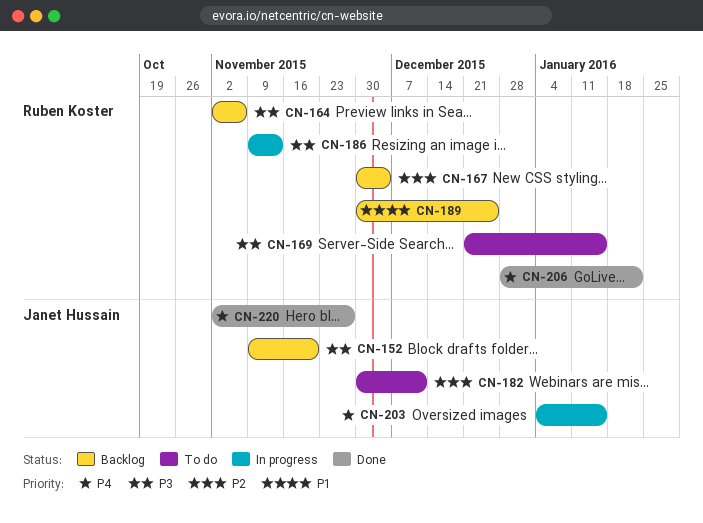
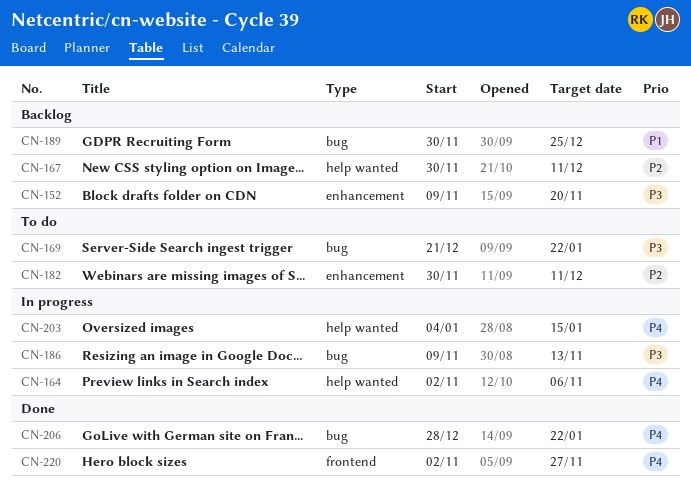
CN-164, status: Backlog -> In progress
CN-164, priority: P3 -> P4
CN-167, due: Dec 4 -> Dec 11
CN-169, due: Jan 15 -> Jan 22

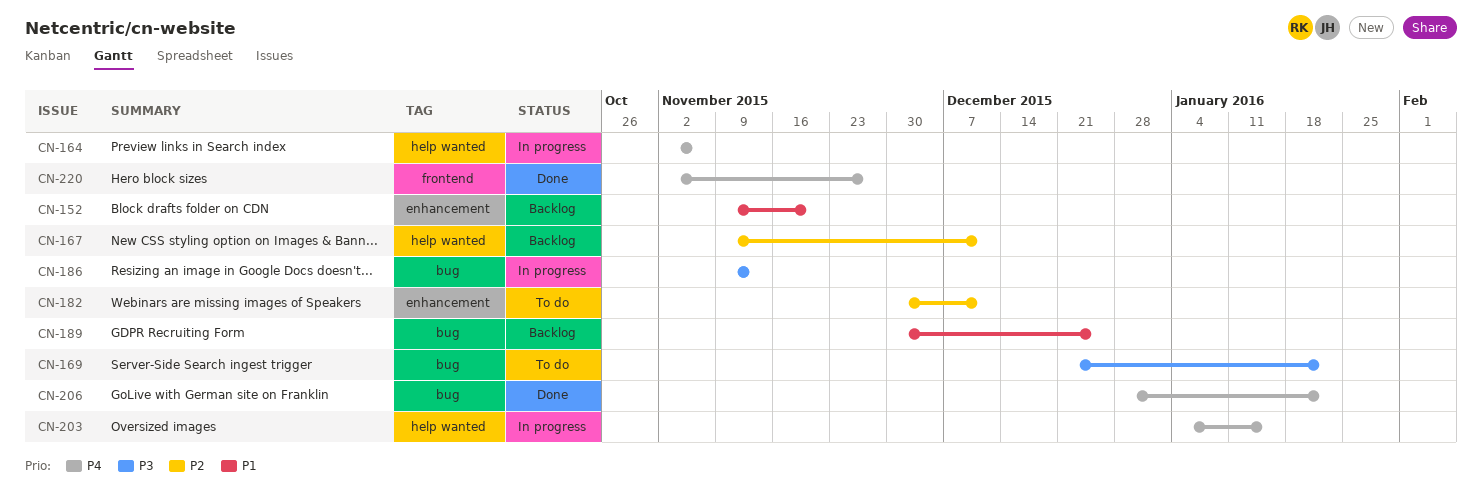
CN-152, priority: P3 -> P1
CN-167, start: Nov 30 -> Nov 9

